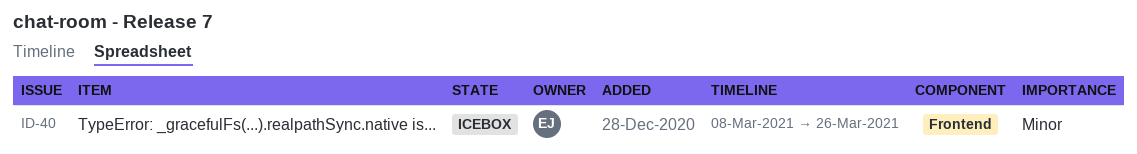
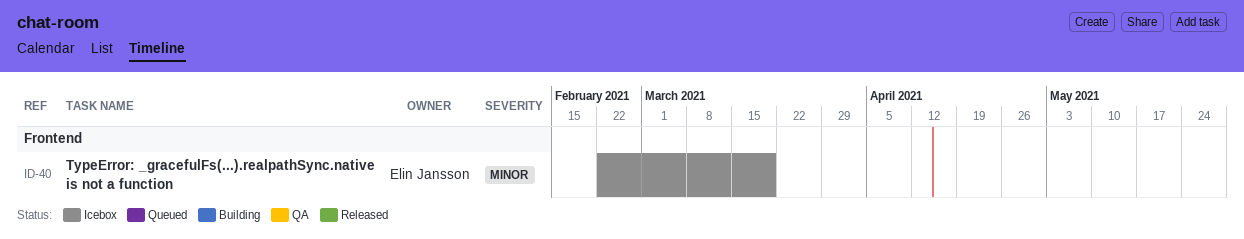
ID-40, start: Mar 8 -> Feb 22
ID-40, due: Mar 26 -> Mar 19

